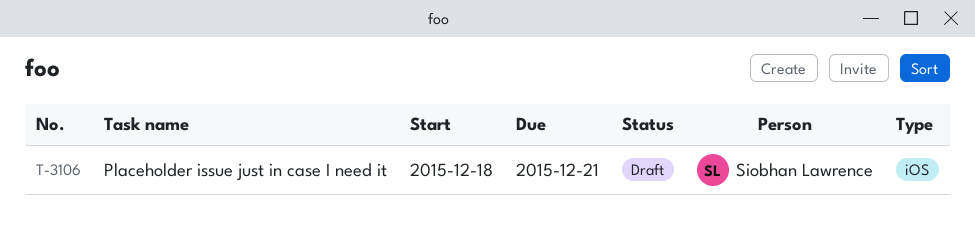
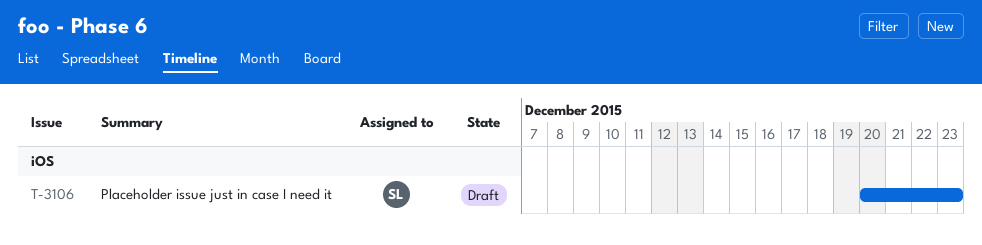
T-3106, start: Dec 18 -> Dec 20
T-3106, due: Dec 21 -> Dec 23

